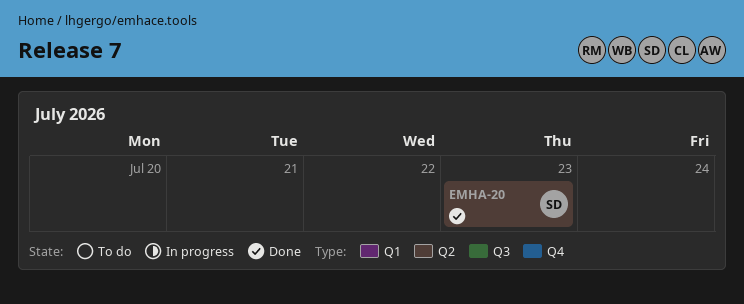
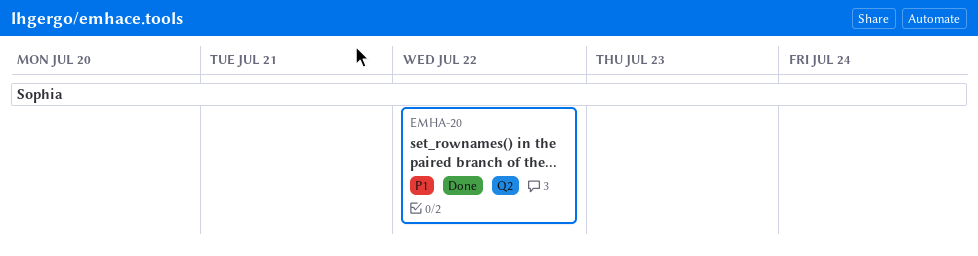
EMHA-20, due: Jul 23 -> Jul 22

